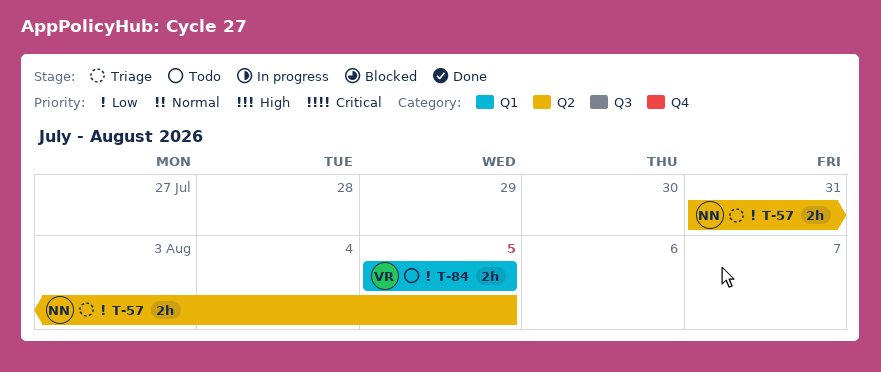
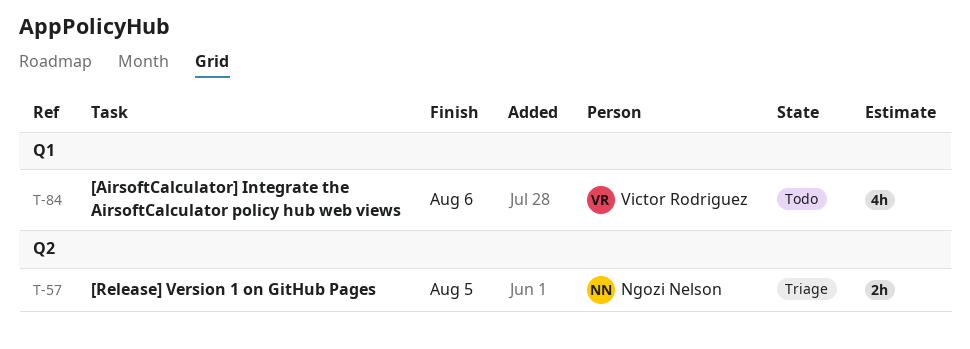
T-84, estimate: 2h -> 4h
T-84, due: Aug 5 -> Aug 6

